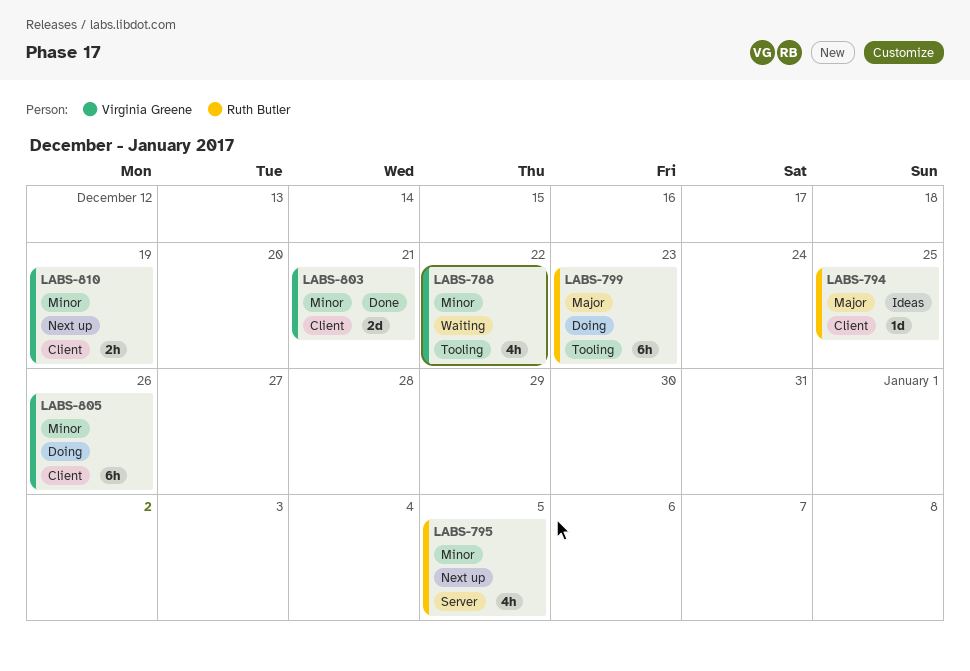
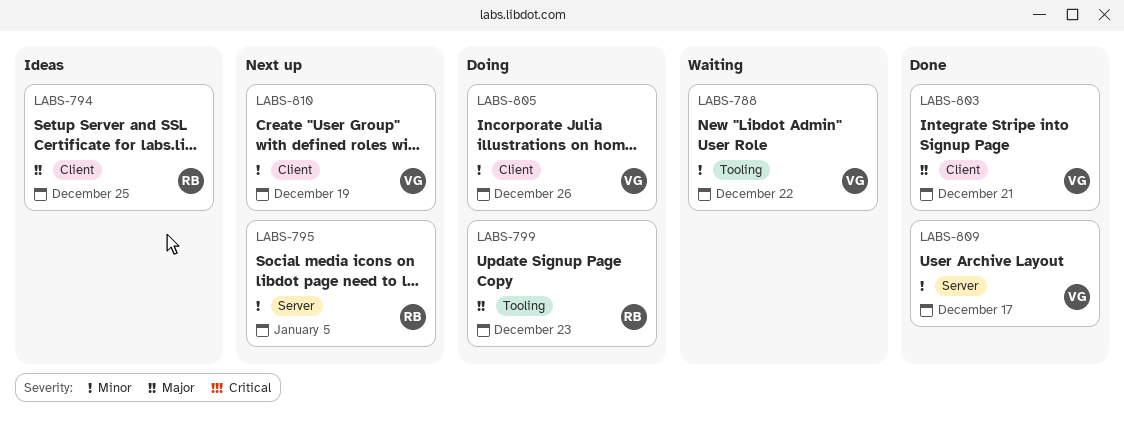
LABS-803, priority: Minor -> Major
LABS-809: none -> present

